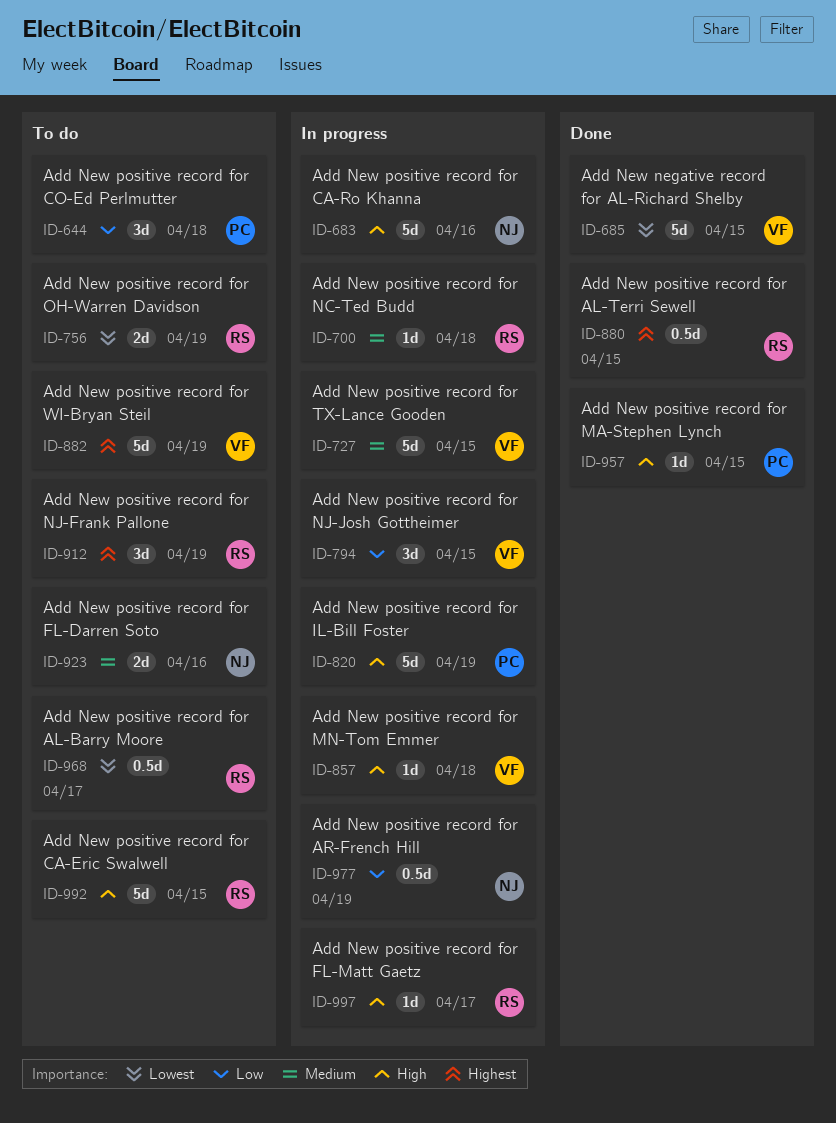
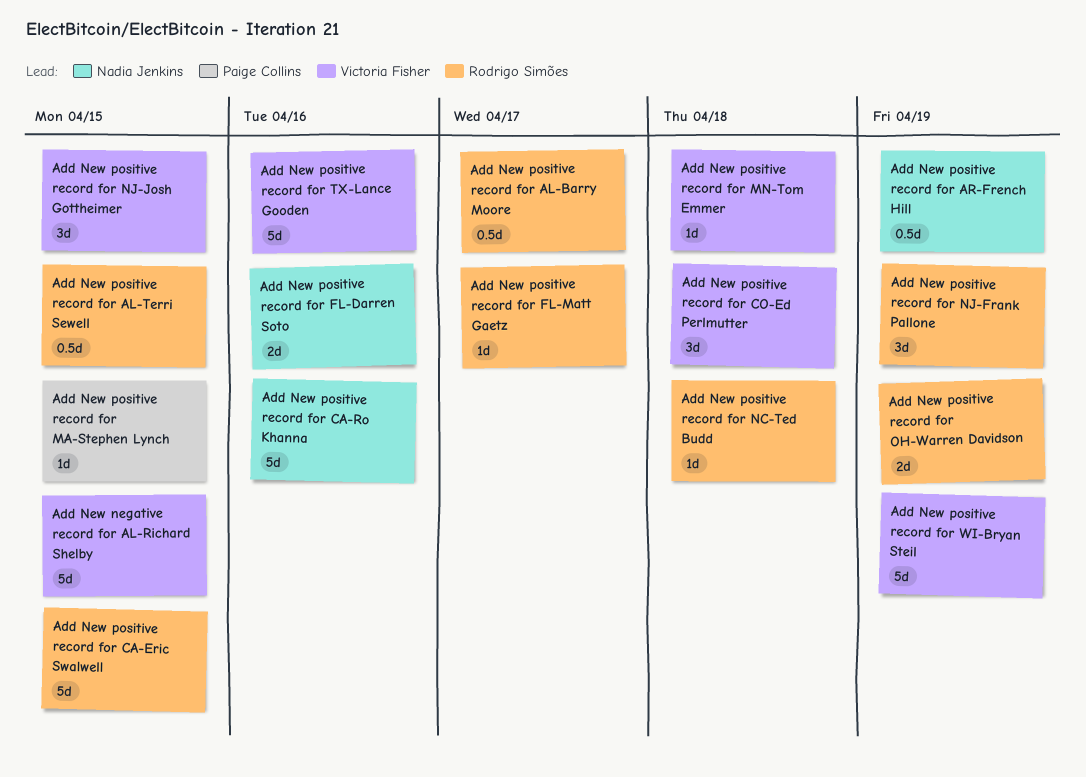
Add New positive record for CO-Ed Perlmutter, owner: Paige Collins -> Victoria Fisher
Add New positive record for IL-Bill Foster: present -> none
Add New positive record for TX-Lance Gooden, due: Apr 15 -> Apr 16

